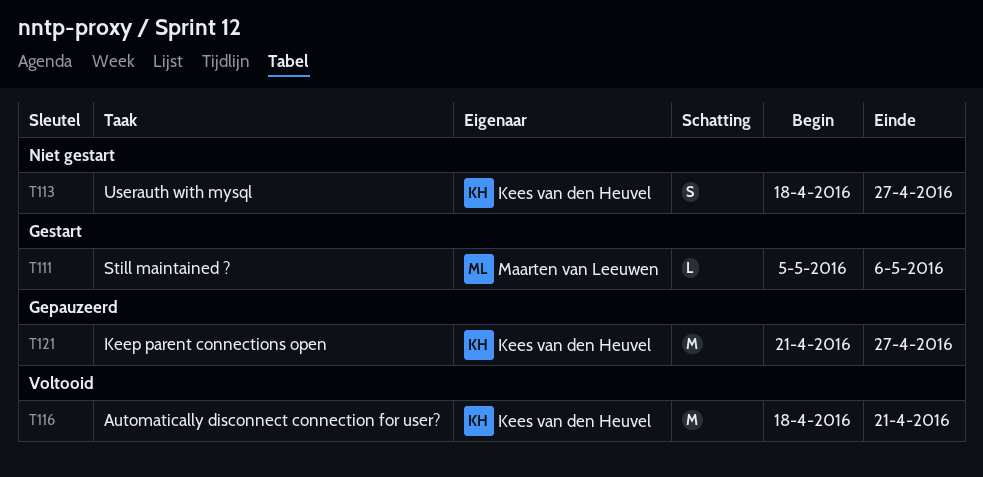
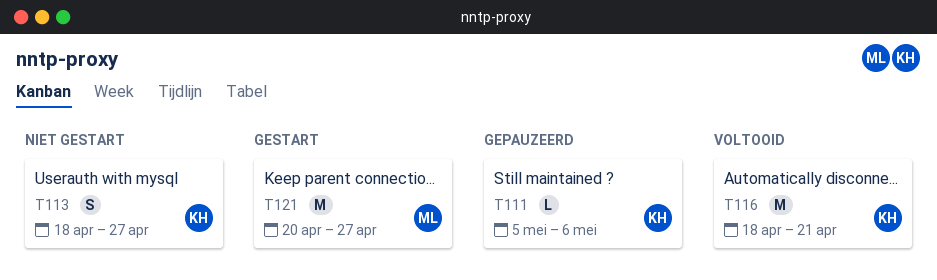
T111, status: Gestart -> Gepauzeerd
T111, owner: Maarten van Leeuwen -> Kees van den Heuvel
T121, status: Gepauzeerd -> Gestart
T121, owner: Kees van den Heuvel -> Maarten van Leeuwen
T121, start: Apr 21 -> Apr 20

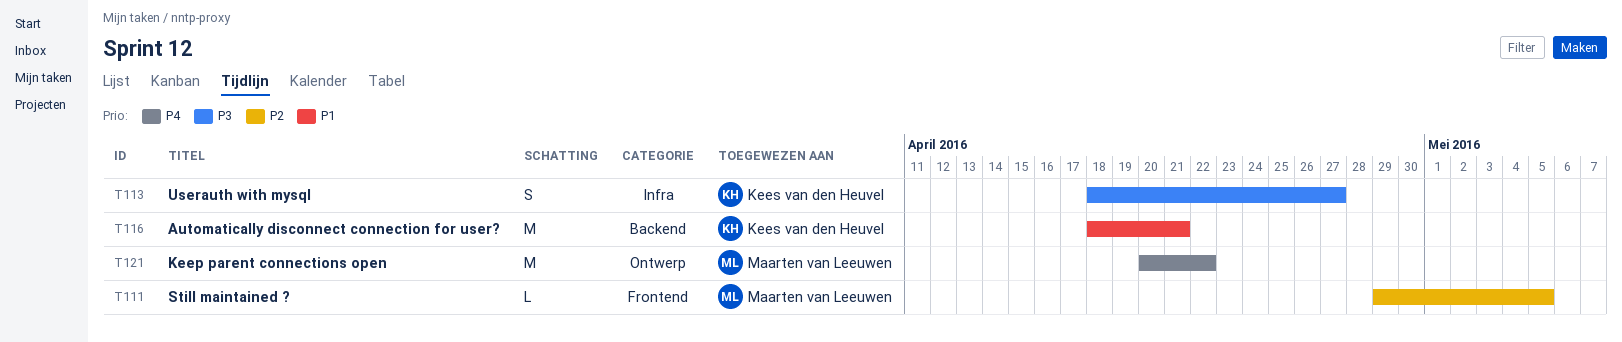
T111, owner: Kees van den Heuvel -> Maarten van Leeuwen
T111, start: May 5 -> Apr 29
T111, due: May 6 -> May 5
T121, due: Apr 27 -> Apr 22

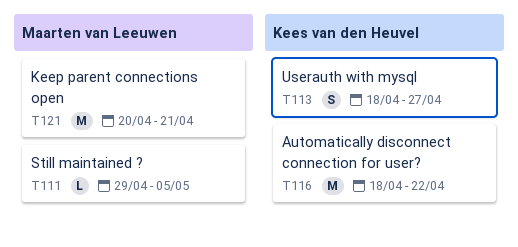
T116, due: Apr 21 -> Apr 22
T121, due: Apr 22 -> Apr 21

